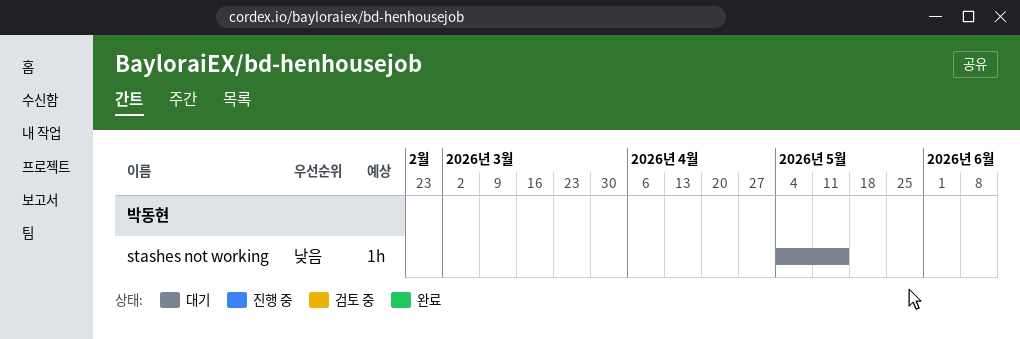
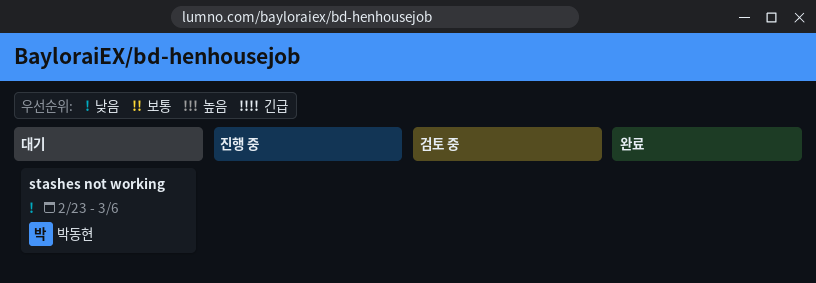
stashes not working, start: May 4 -> Feb 23
stashes not working, due: May 15 -> Mar 6

